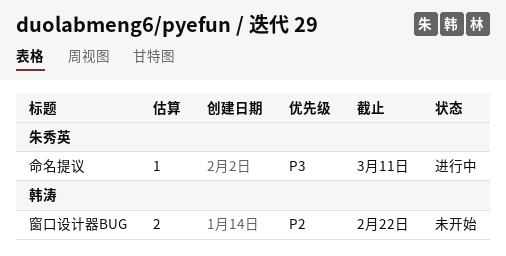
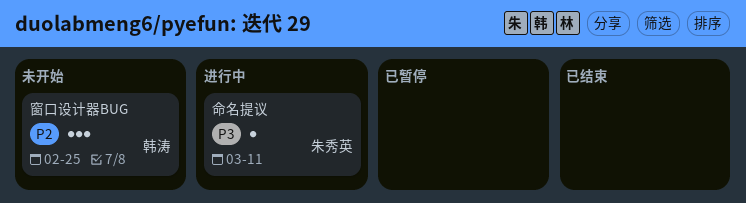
窗口设计器BUG, estimate: 2 -> 3
窗口设计器BUG, due: Feb 22 -> Feb 25

